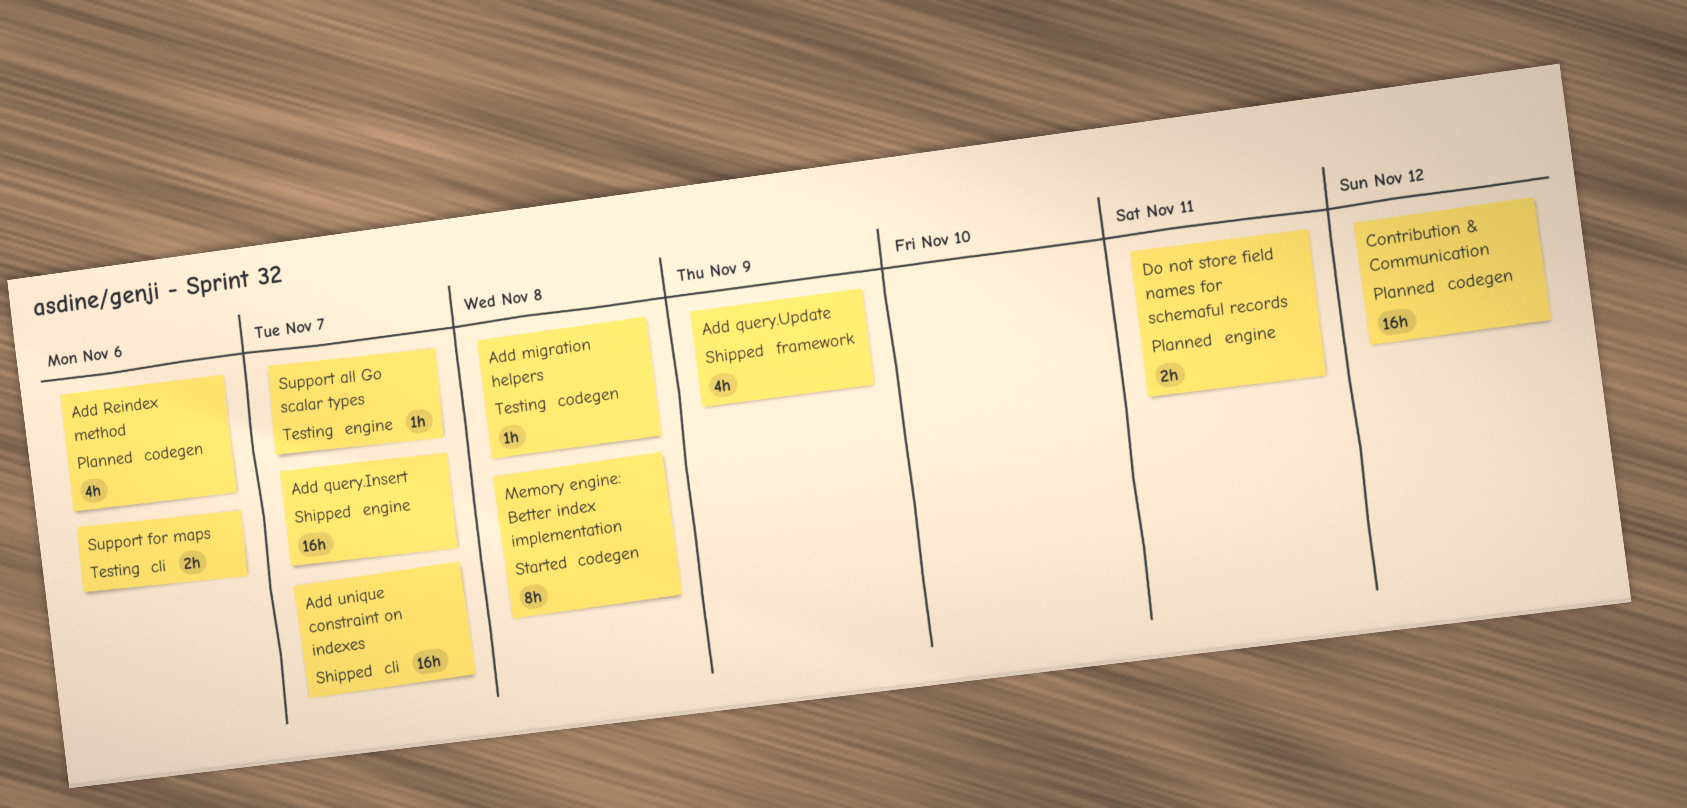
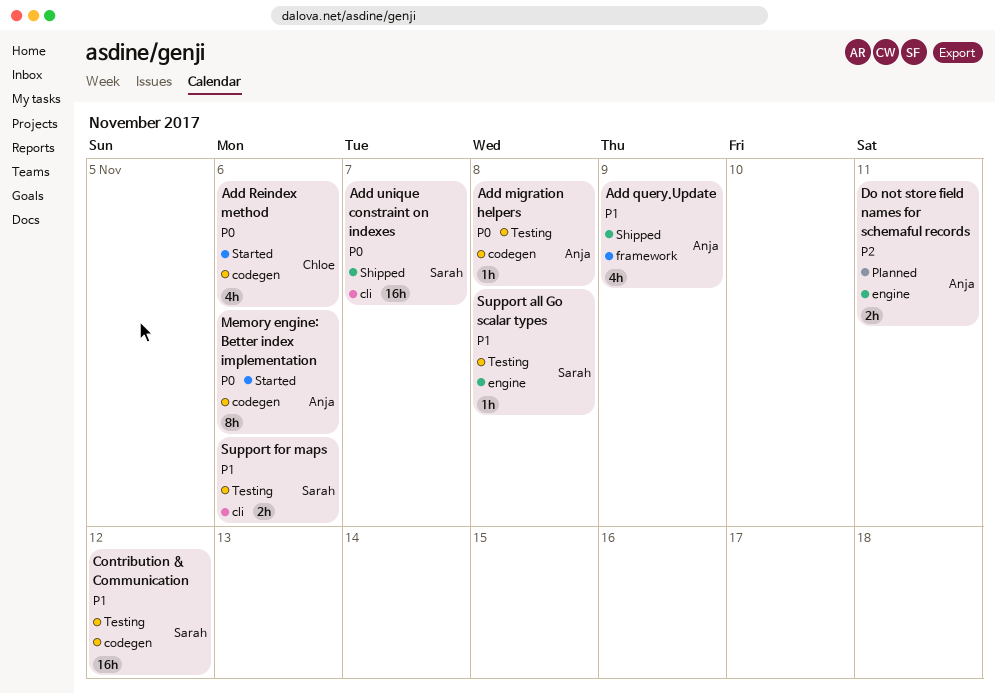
Add query.Insert: present -> none
Add Reindex method, status: Planned -> Started
Contribution & Communication, status: Planned -> Testing
Memory engine: Better index implementation, due: Nov 8 -> Nov 6
Support all Go scalar types, due: Nov 7 -> Nov 8

